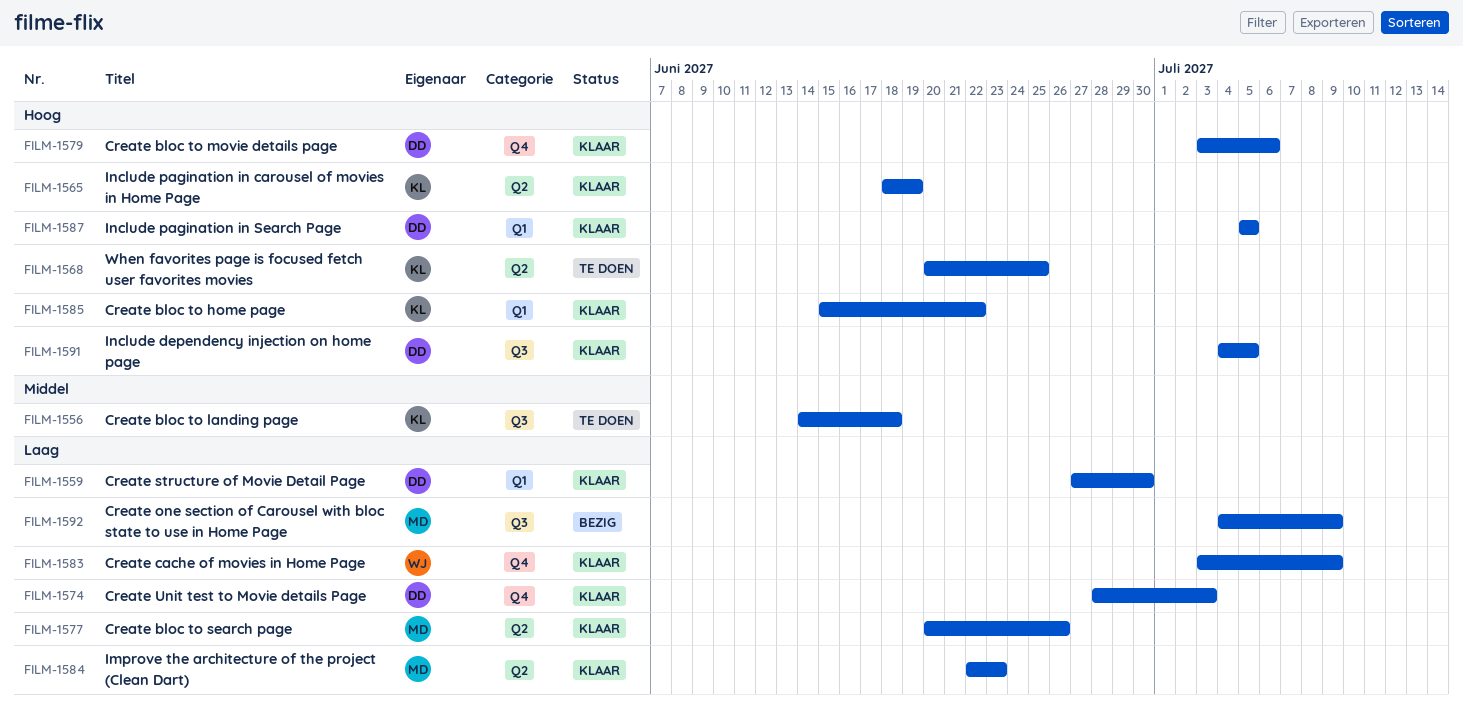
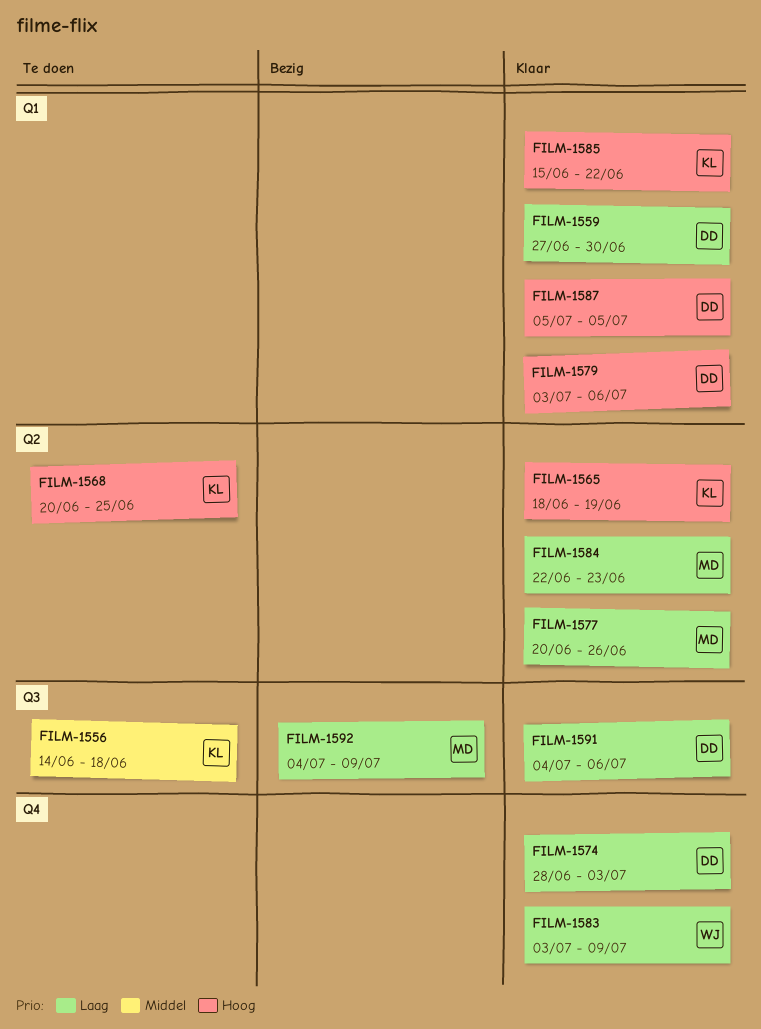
FILM-1579, label: Q4 -> Q1
FILM-1591, priority: Hoog -> Laag
FILM-1591, due: Jul 5 -> Jul 6

